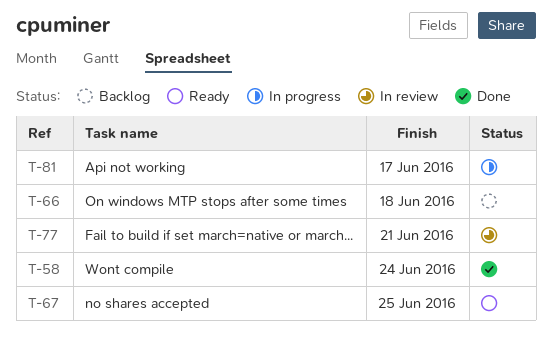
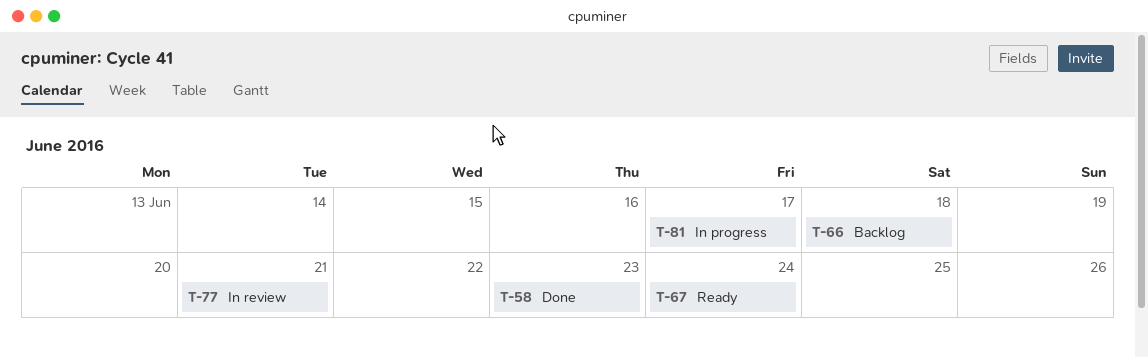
T-58, due: Jun 24 -> Jun 23
T-67, due: Jun 25 -> Jun 24

